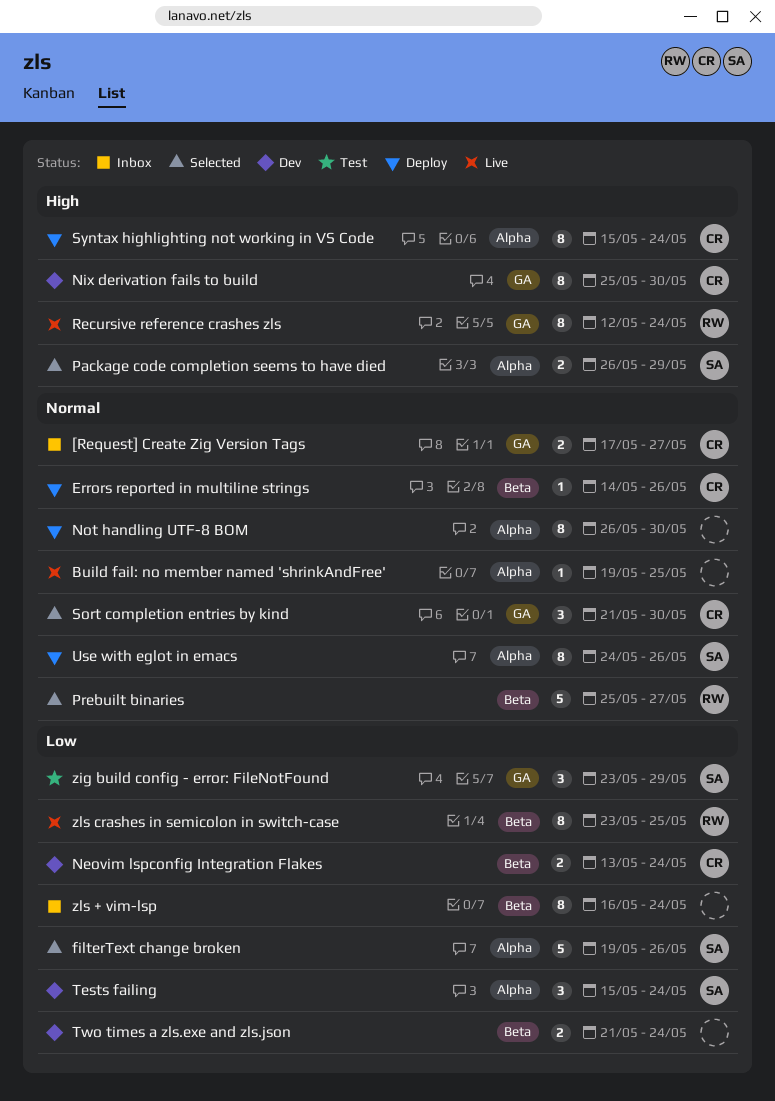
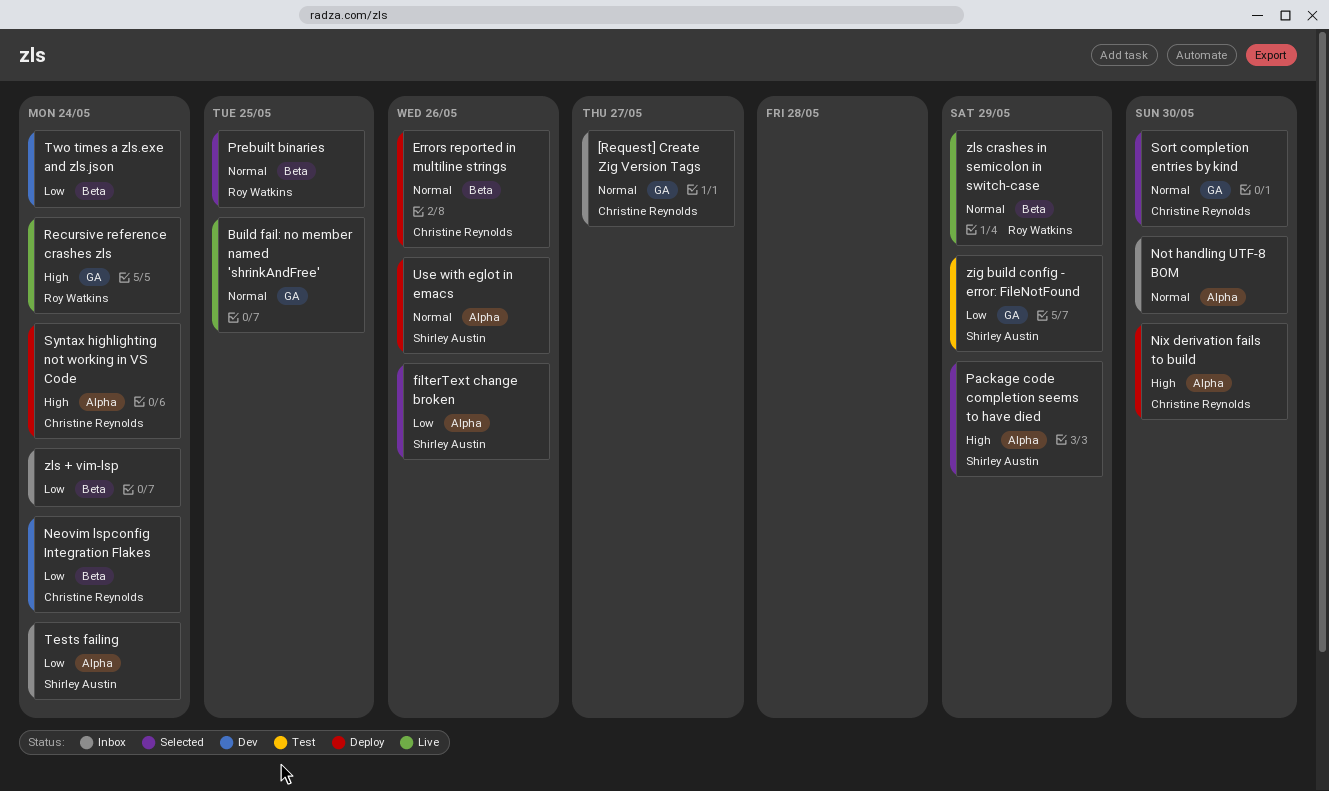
Build fail: no member named 'shrinkAndFree', label: Alpha -> GA
Nix derivation fails to build, status: Dev -> Deploy
Nix derivation fails to build, label: GA -> Alpha
Not handling UTF-8 BOM, status: Deploy -> Inbox
Prebuilt binaries, due: May 27 -> May 25
Tests failing, status: Dev -> Inbox
zls crashes in semicolon in switch-case, priority: Low -> Normal
zls crashes in semicolon in switch-case, due: May 25 -> May 29

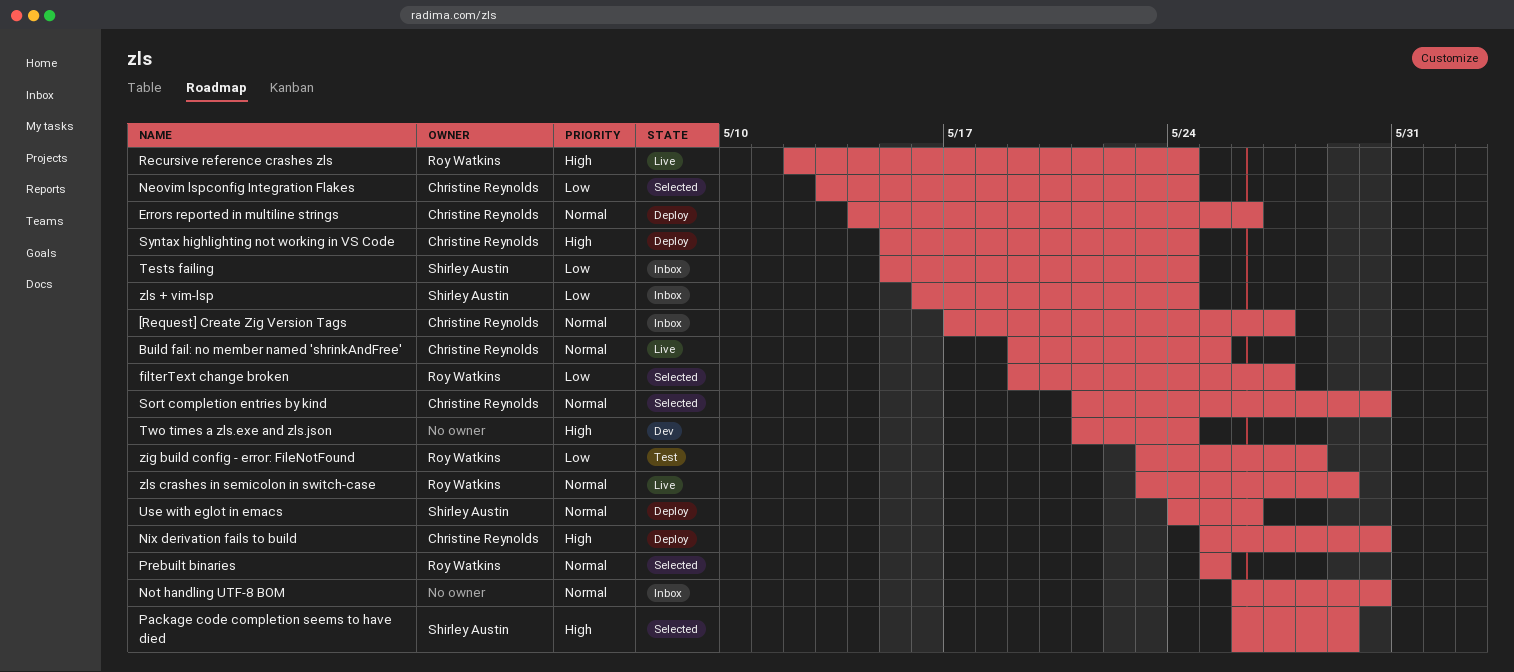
Build fail: no member named 'shrinkAndFree', owner: none -> Christine Reynolds
filterText change broken, owner: Shirley Austin -> Roy Watkins
filterText change broken, due: May 26 -> May 27
Neovim lspconfig Integration Flakes, status: Dev -> Selected
Two times a zls.exe and zls.json, priority: Low -> High
zig build config - error: FileNotFound, owner: Shirley Austin -> Roy Watkins
zig build config - error: FileNotFound, due: May 29 -> May 28
zls + vim-lsp, owner: none -> Shirley Austin

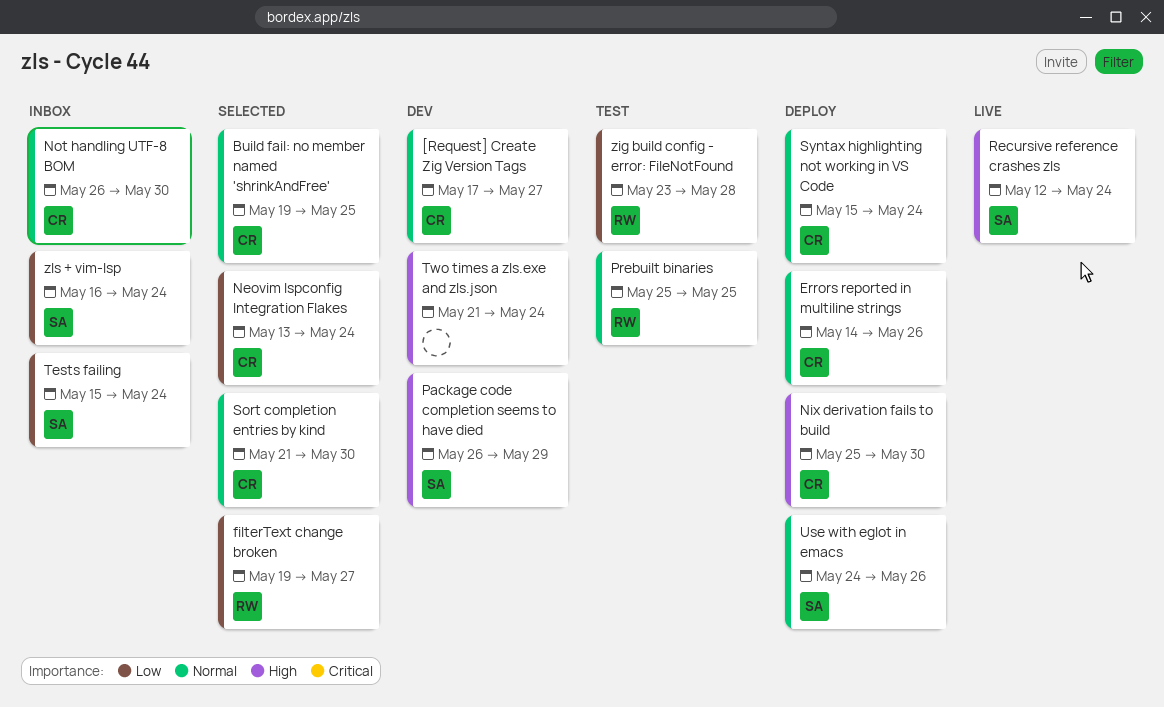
[Request] Create Zig Version Tags, status: Inbox -> Dev
Build fail: no member named 'shrinkAndFree', status: Live -> Selected
Not handling UTF-8 BOM, owner: none -> Christine Reynolds
Package code completion seems to have died, status: Selected -> Dev
Prebuilt binaries, status: Selected -> Test
Recursive reference crashes zls, owner: Roy Watkins -> Shirley Austin
Syntax highlighting not working in VS Code, priority: High -> Normal
zls crashes in semicolon in switch-case: present -> none

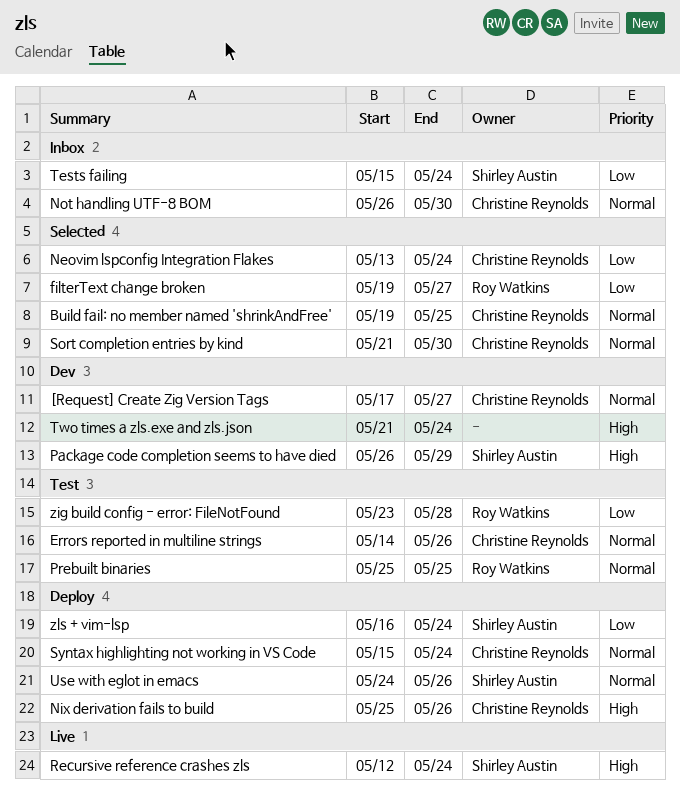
Errors reported in multiline strings, status: Deploy -> Test
Nix derivation fails to build, due: May 30 -> May 26
zls + vim-lsp, status: Inbox -> Deploy

